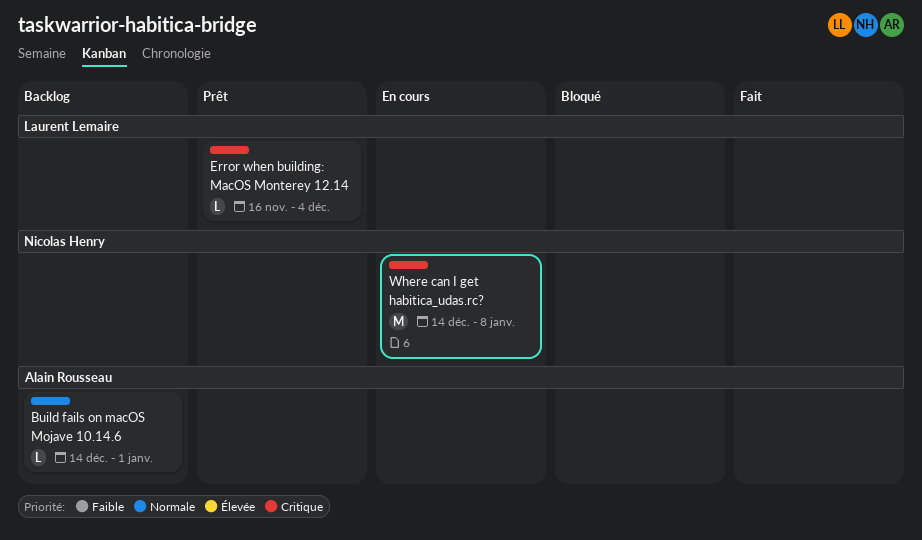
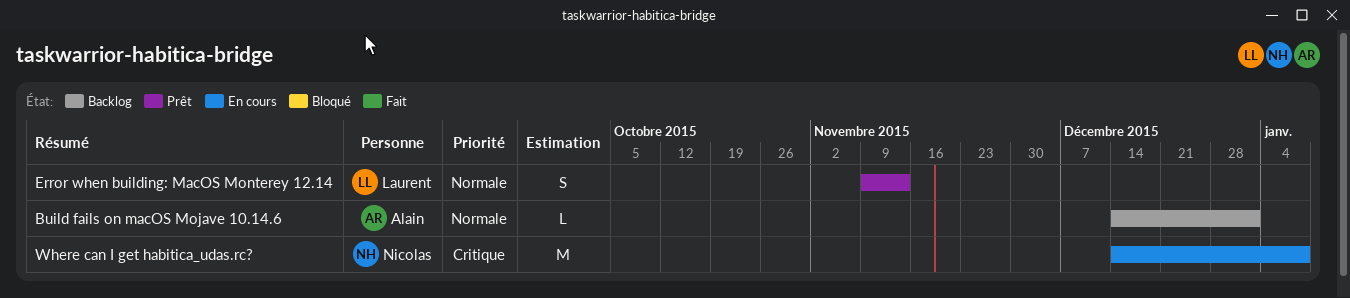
Error when building: MacOS Monterey 12.14, priority: Critique -> Normale
Error when building: MacOS Monterey 12.14, estimate: L -> S
Error when building: MacOS Monterey 12.14, start: Nov 16 -> Nov 9
Error when building: MacOS Monterey 12.14, due: Dec 4 -> Nov 13

